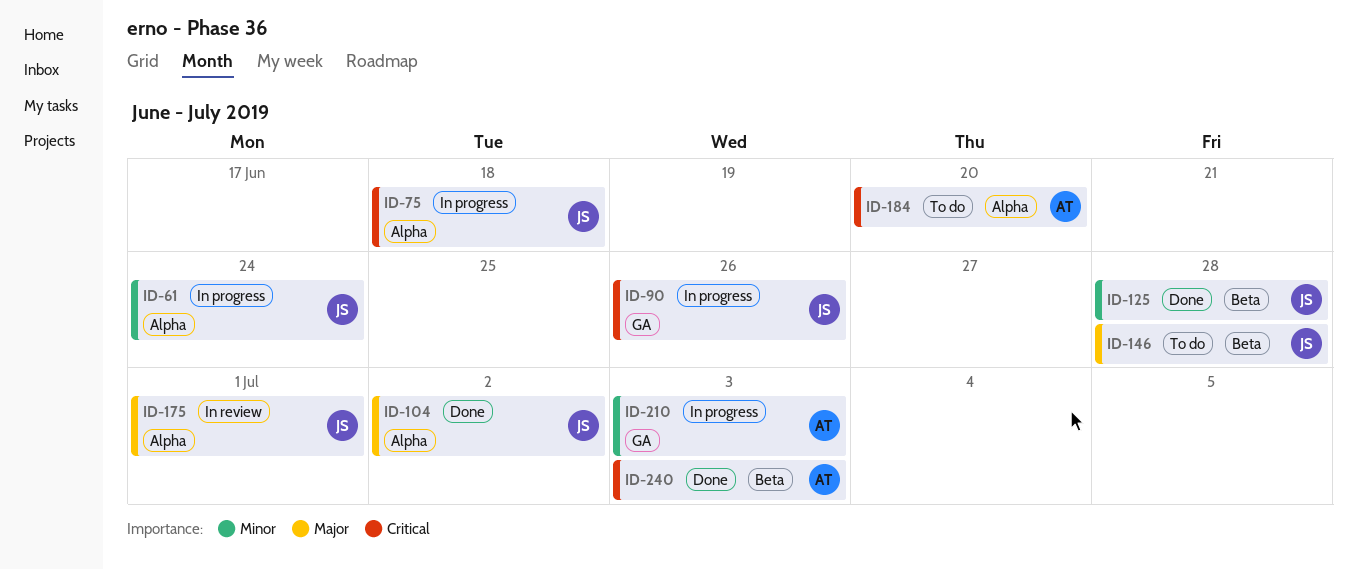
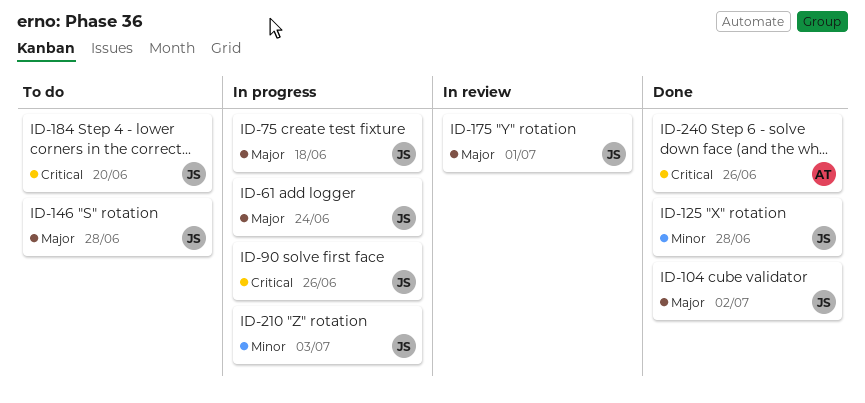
ID-61, priority: Minor -> Major
ID-75, priority: Critical -> Major
ID-184, owner: AT -> JS
ID-210, owner: AT -> JS
ID-240, due: Jul 3 -> Jun 26

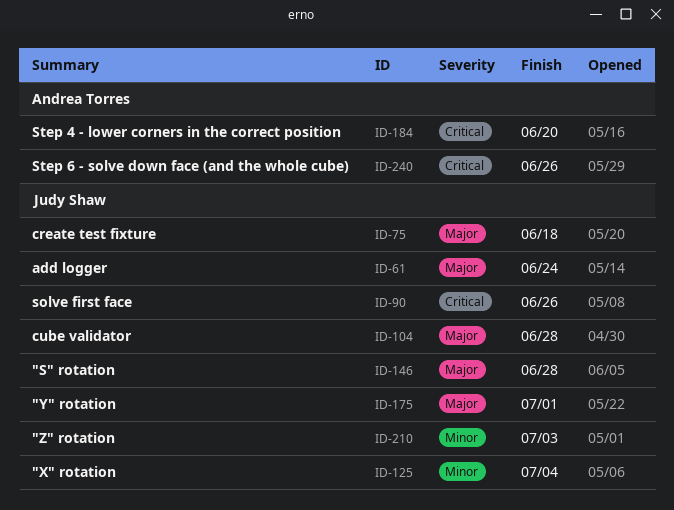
ID-104, due: Jul 2 -> Jun 28
ID-125, due: Jun 28 -> Jul 4
ID-184, owner: Judy Shaw -> Andrea Torres

